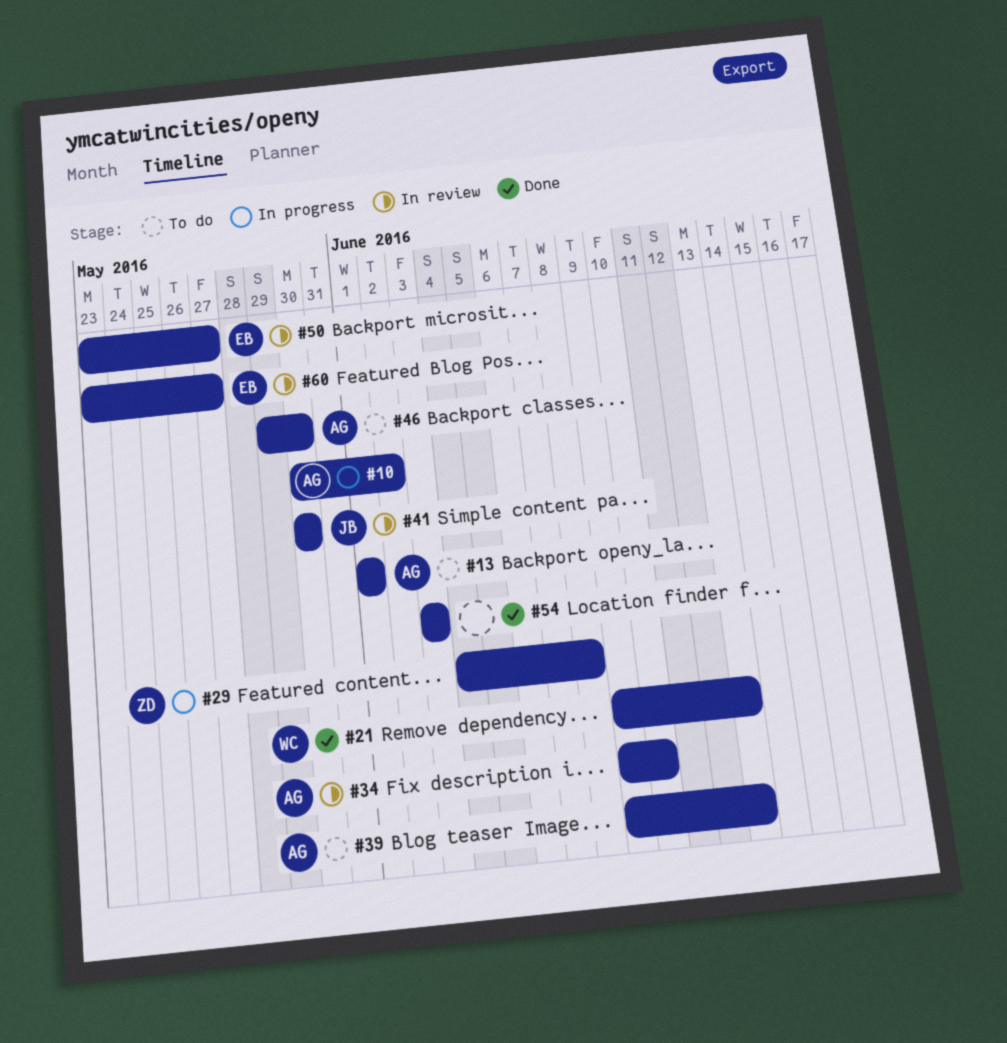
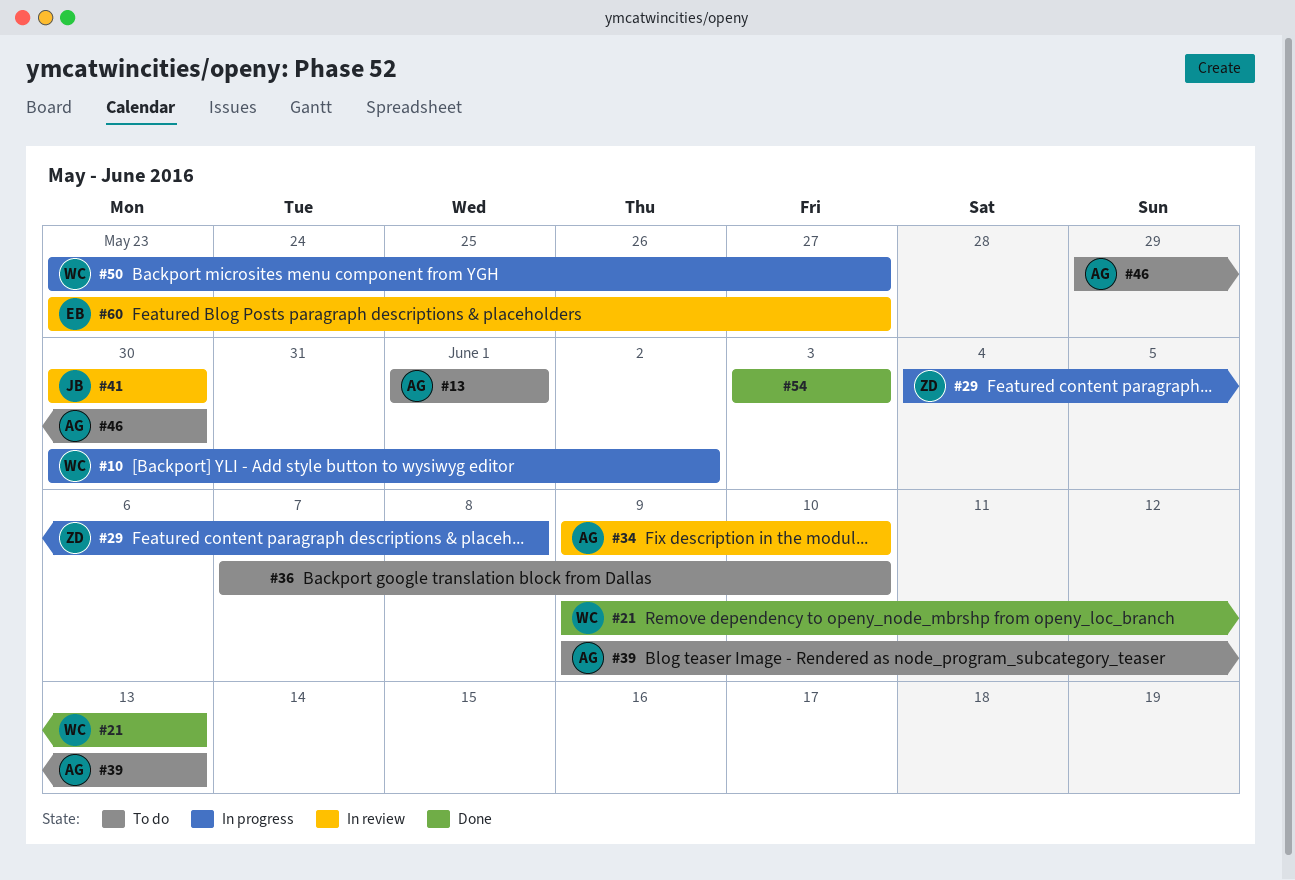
#10, owner: AG -> WC
#36: none -> present
#50, status: In review -> In progress
#50, owner: EB -> WC

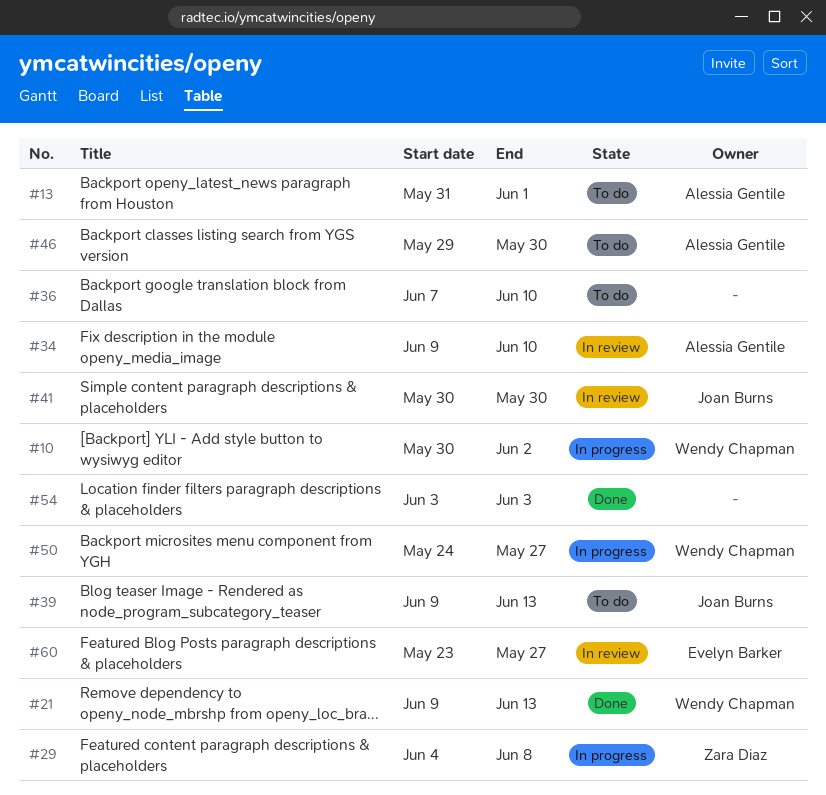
#13, start: Jun 1 -> May 31
#39, owner: Alessia Gentile -> Joan Burns
#50, start: May 23 -> May 24

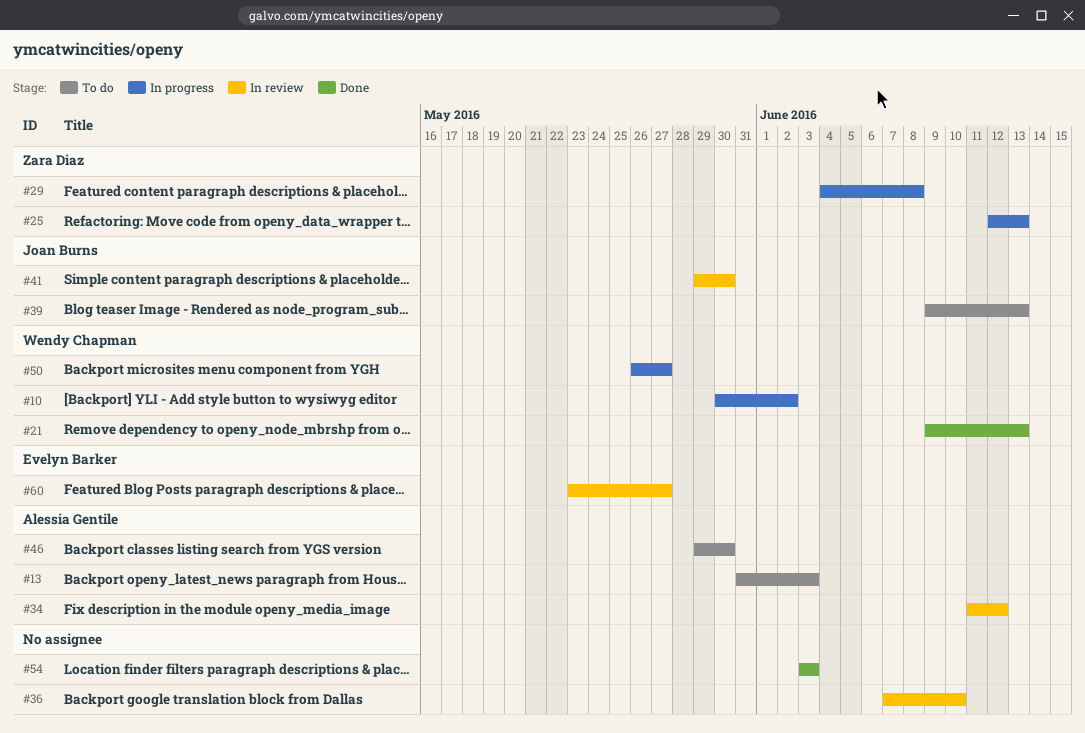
#13, due: Jun 1 -> Jun 3
#25: none -> present
#34, start: Jun 9 -> Jun 11
#34, due: Jun 10 -> Jun 12
#36, status: To do -> In review
#41, start: May 30 -> May 29
#50, start: May 24 -> May 26

